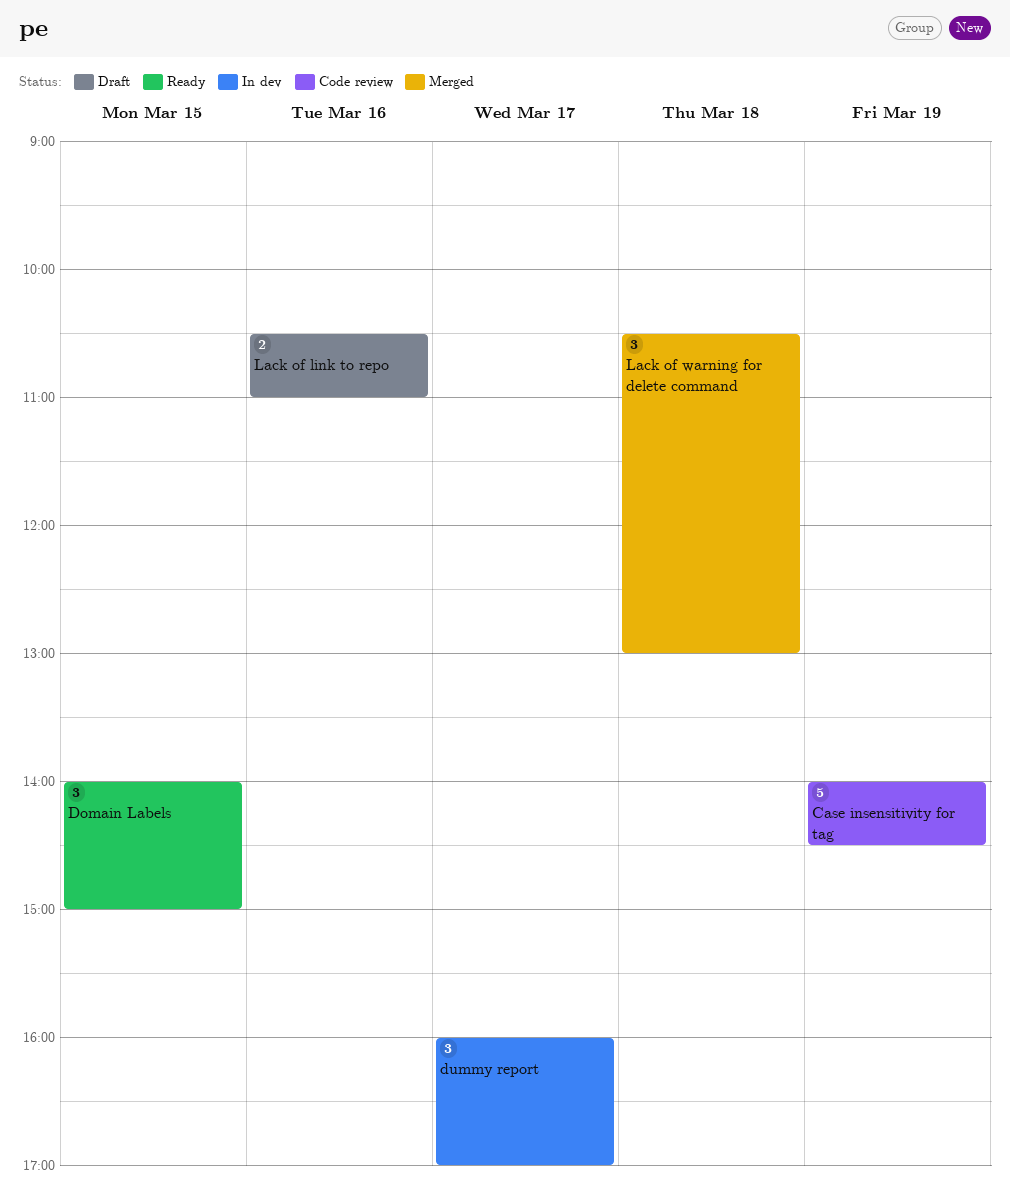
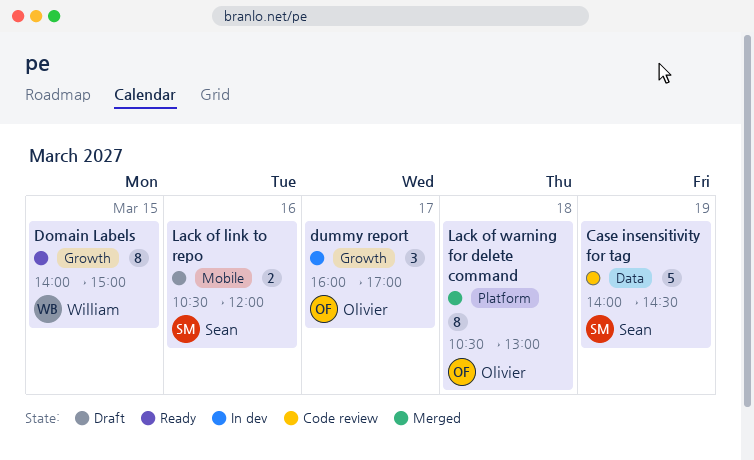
Domain Labels, estimate: 3 -> 8
Lack of link to repo, ends: 11:00 -> 12:00
Lack of warning for delete command, estimate: 3 -> 8

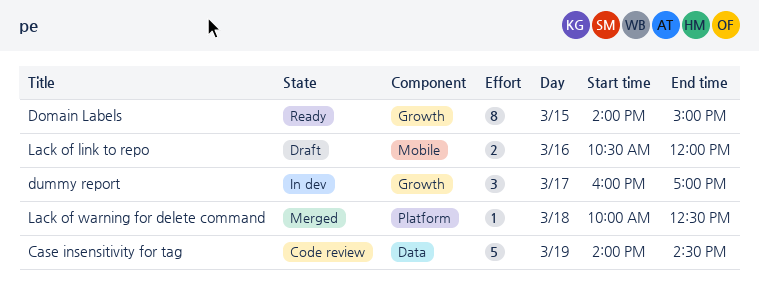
Lack of warning for delete command, estimate: 8 -> 1
Lack of warning for delete command, begins: 10:30 -> 10:00
Lack of warning for delete command, ends: 13:00 -> 12:30

